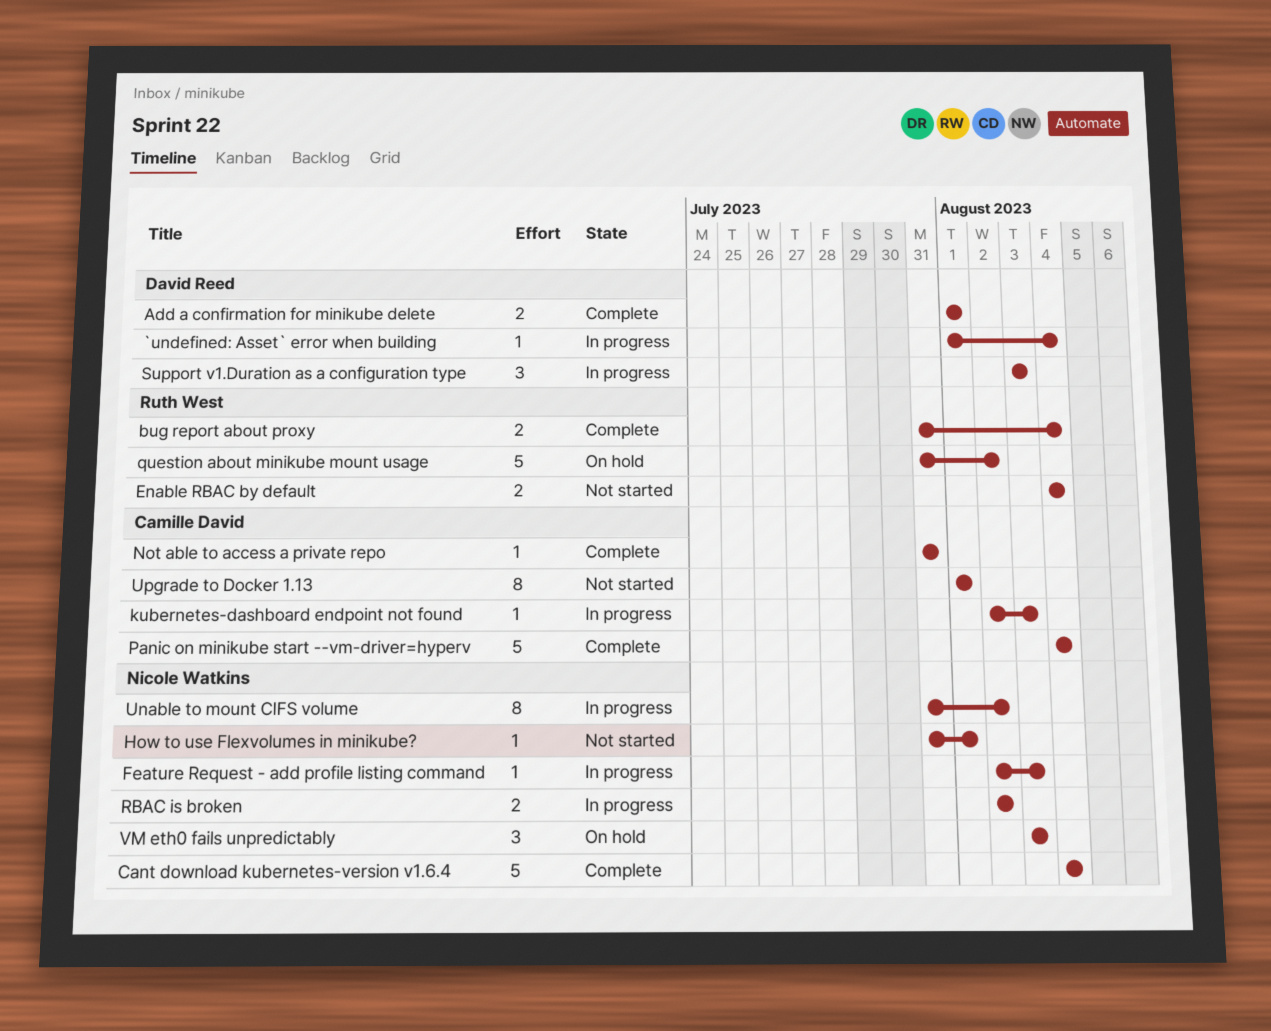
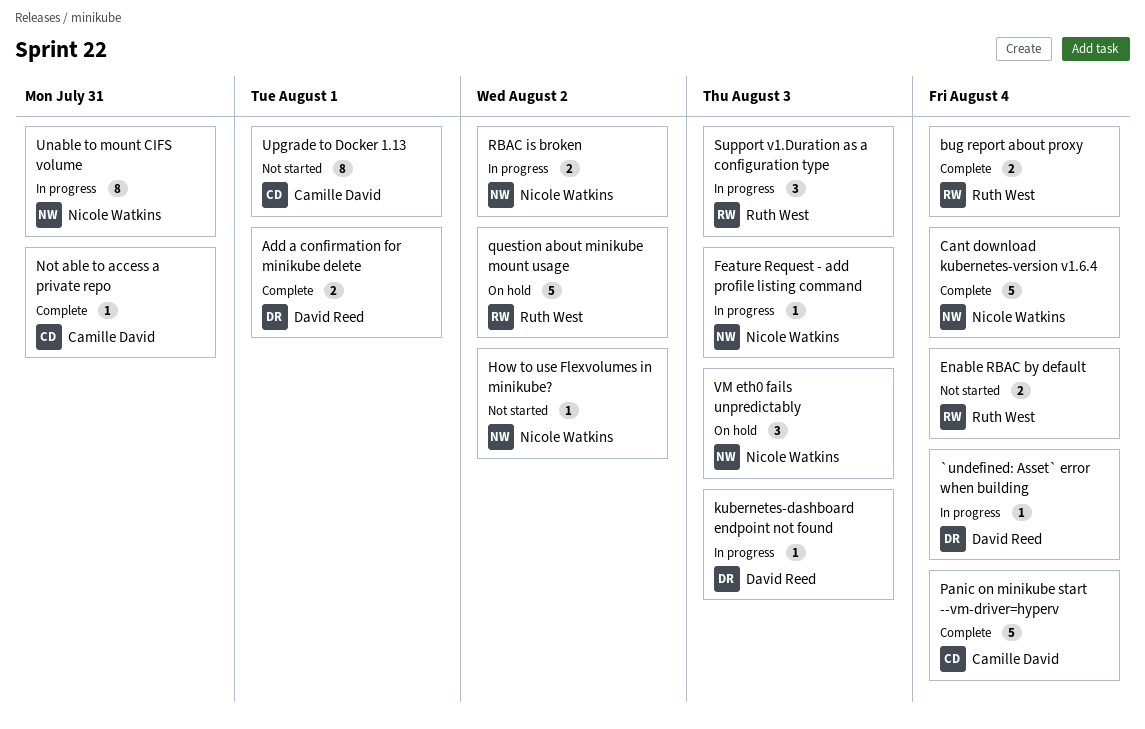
How to use Flexvolumes in minikube?, due: Aug 1 -> Aug 2
kubernetes-dashboard endpoint not found, owner: Camille David -> David Reed
Support v1.Duration as a configuration type, owner: David Reed -> Ruth West
Unable to mount CIFS volume, due: Aug 2 -> Jul 31

